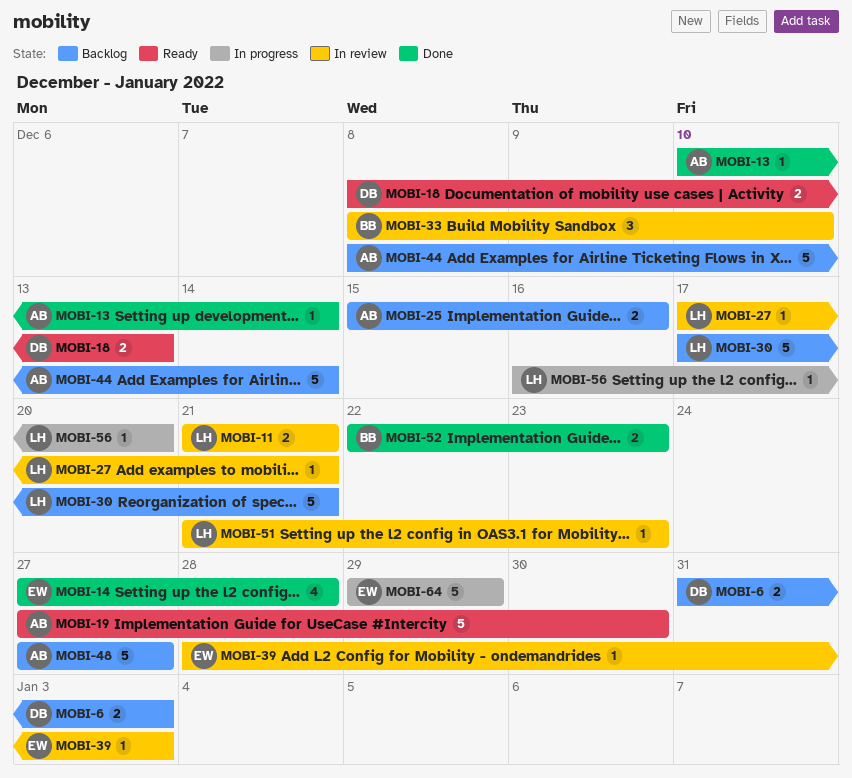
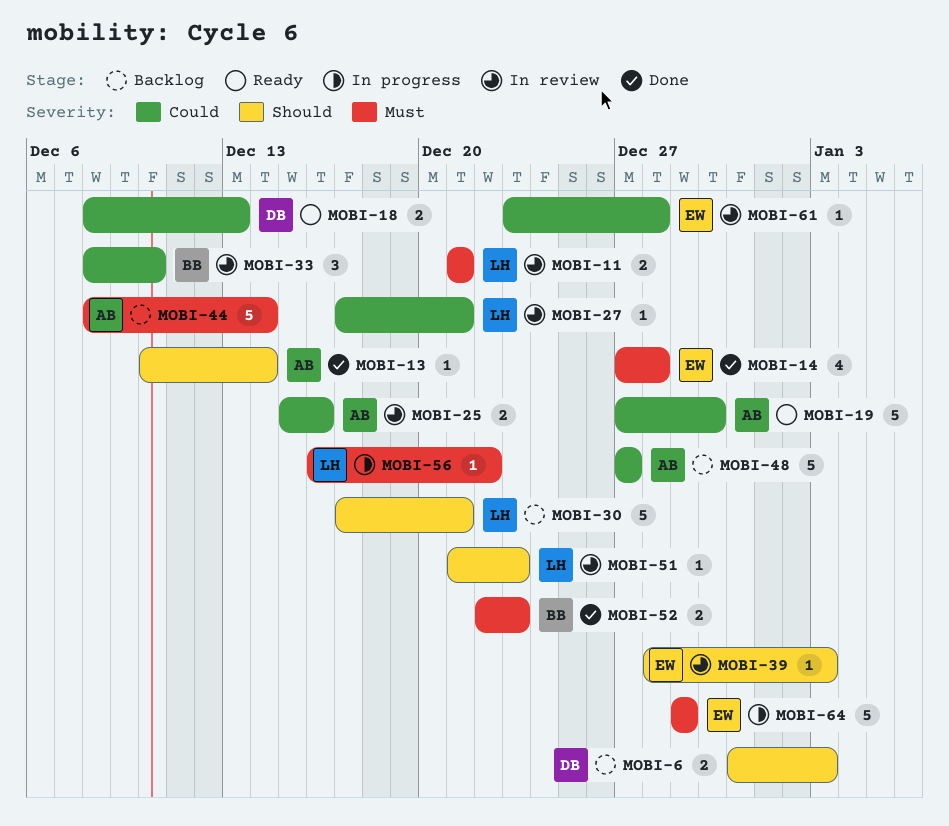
MOBI-25, status: Backlog -> In review
MOBI-56, due: Dec 20 -> Dec 22
MOBI-61: none -> present

